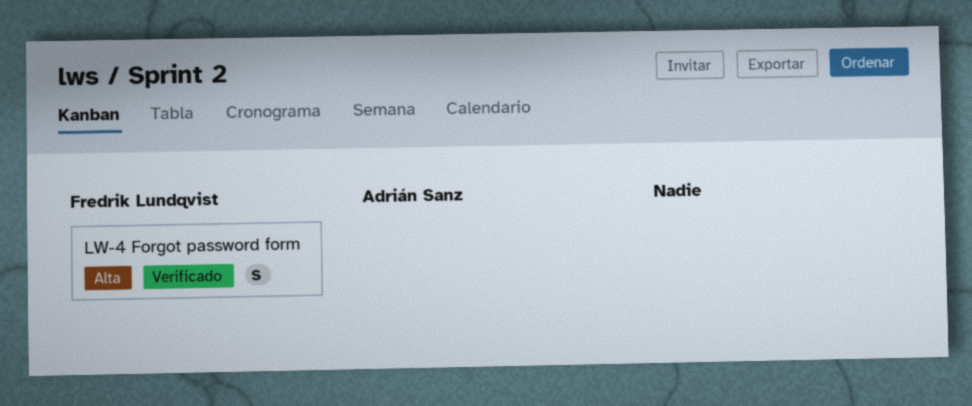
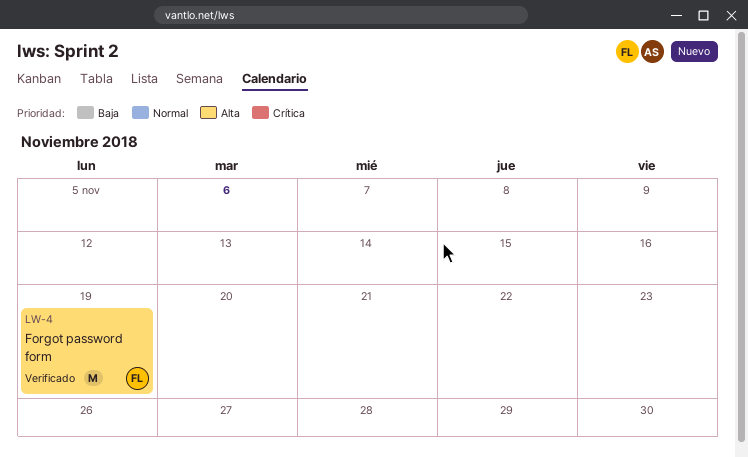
LW-4, estimate: S -> M

